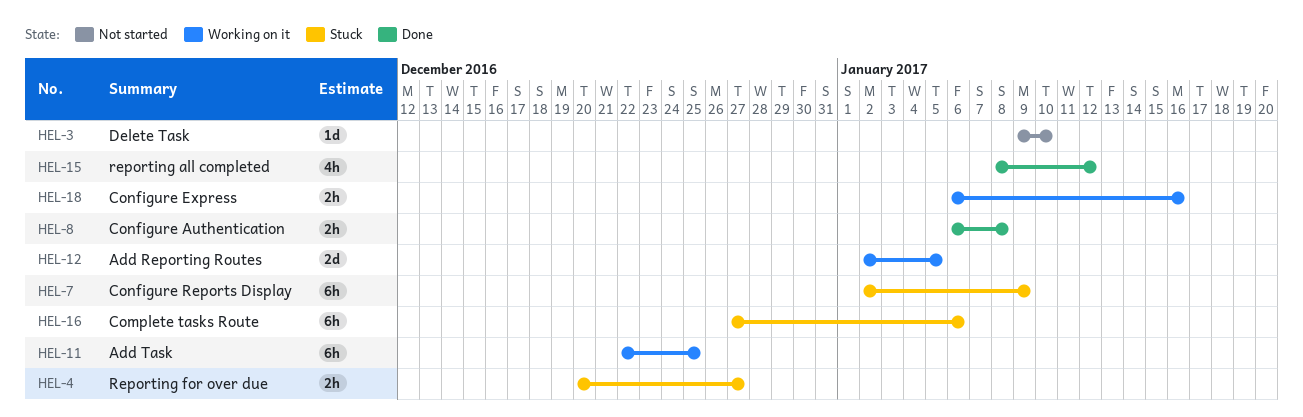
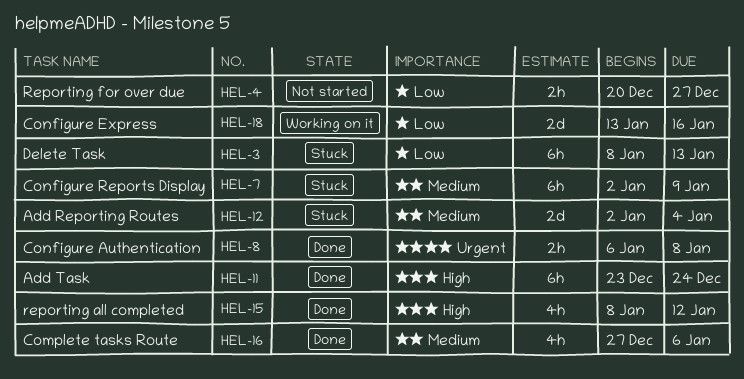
HEL-3, status: Not started -> Stuck
HEL-3, estimate: 1d -> 6h
HEL-3, start: Jan 9 -> Jan 8
HEL-3, due: Jan 10 -> Jan 13
HEL-4, status: Stuck -> Not started
HEL-11, status: Working on it -> Done
HEL-11, start: Dec 22 -> Dec 23
HEL-11, due: Dec 25 -> Dec 24
HEL-12, status: Working on it -> Stuck
HEL-12, due: Jan 5 -> Jan 4
HEL-16, status: Stuck -> Done
HEL-16, estimate: 6h -> 4h
HEL-18, estimate: 2h -> 2d
HEL-18, start: Jan 6 -> Jan 13

